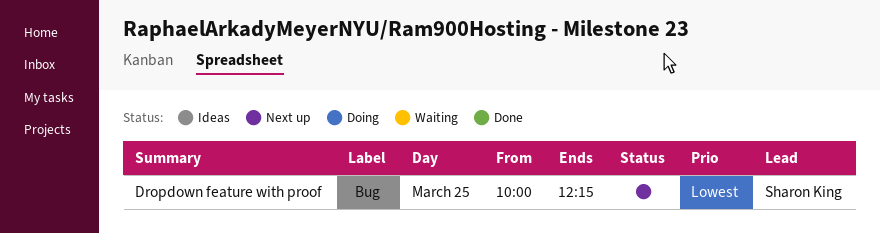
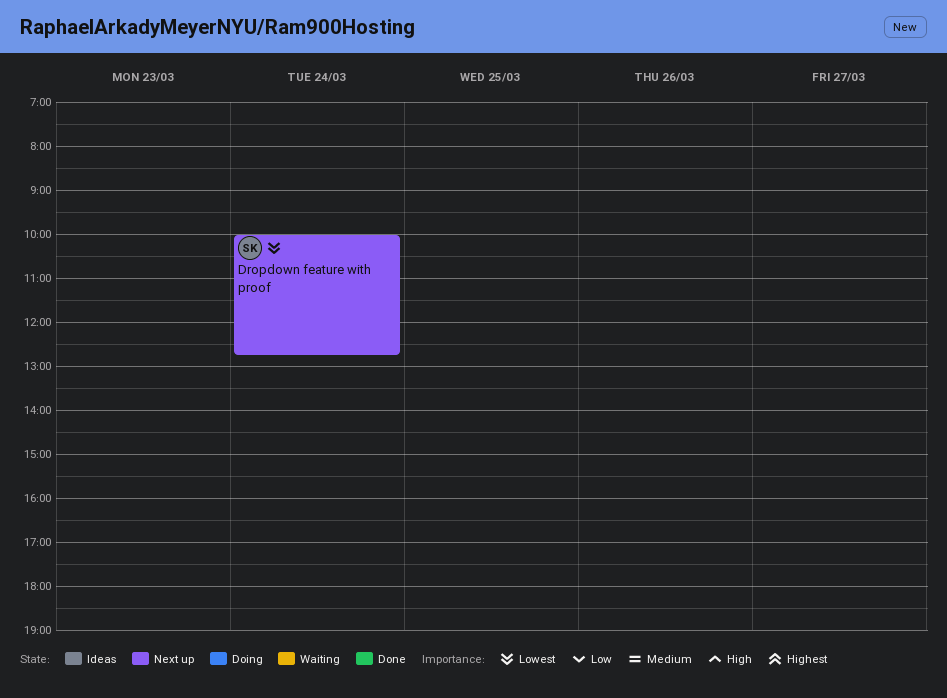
Dropdown feature with proof, day: Mar 25 -> Mar 24
Dropdown feature with proof, ends: 12:15 -> 12:45

